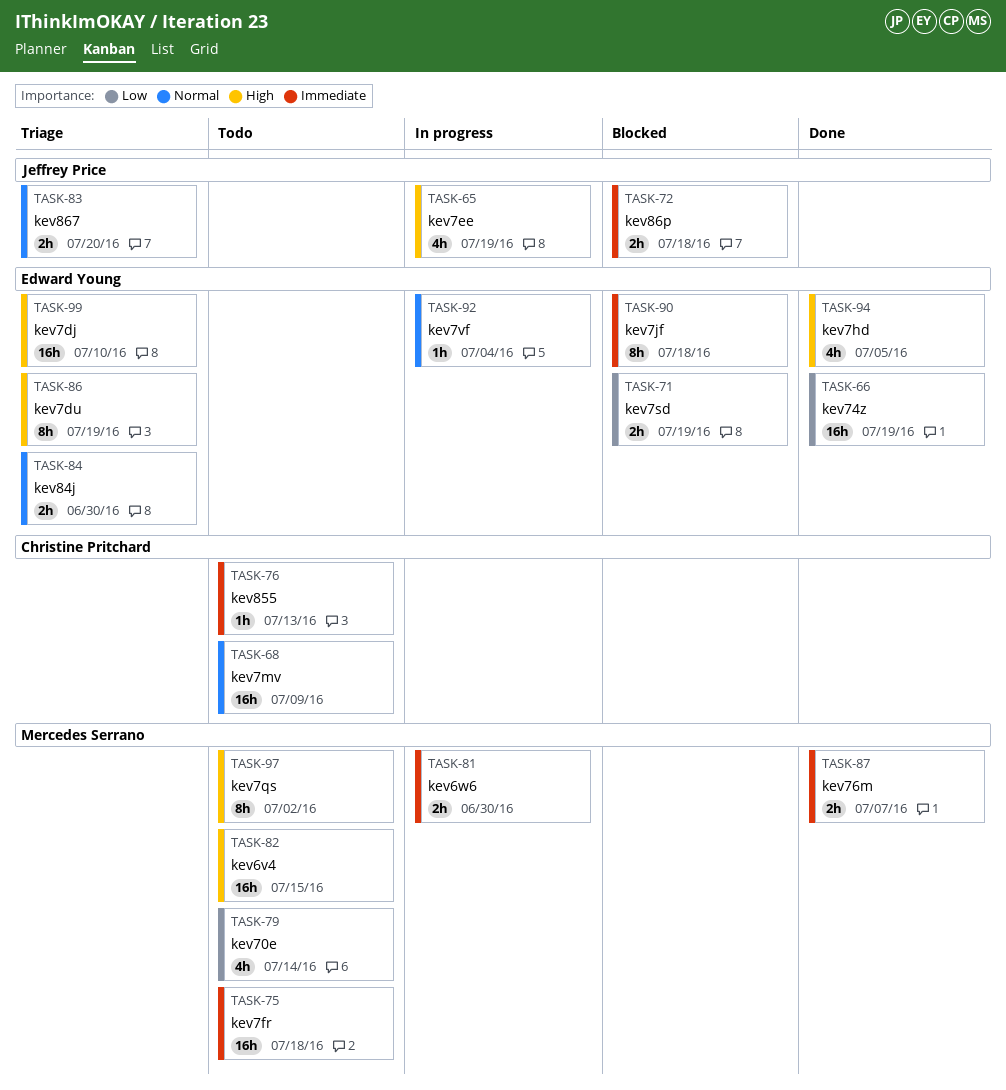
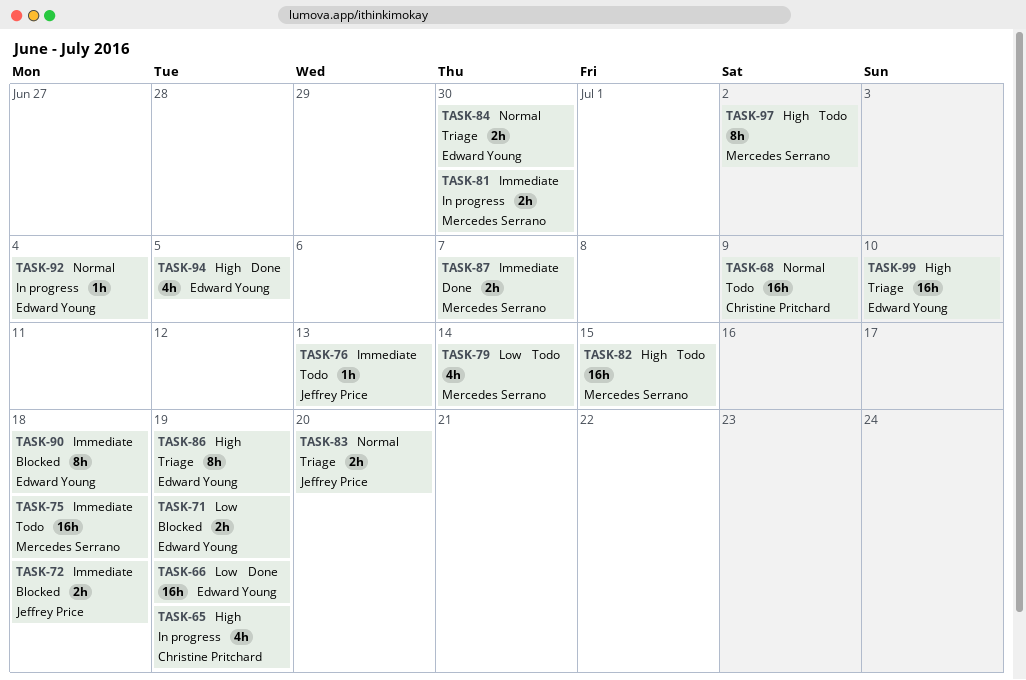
TASK-65, owner: Jeffrey Price -> Christine Pritchard
TASK-76, owner: Christine Pritchard -> Jeffrey Price

